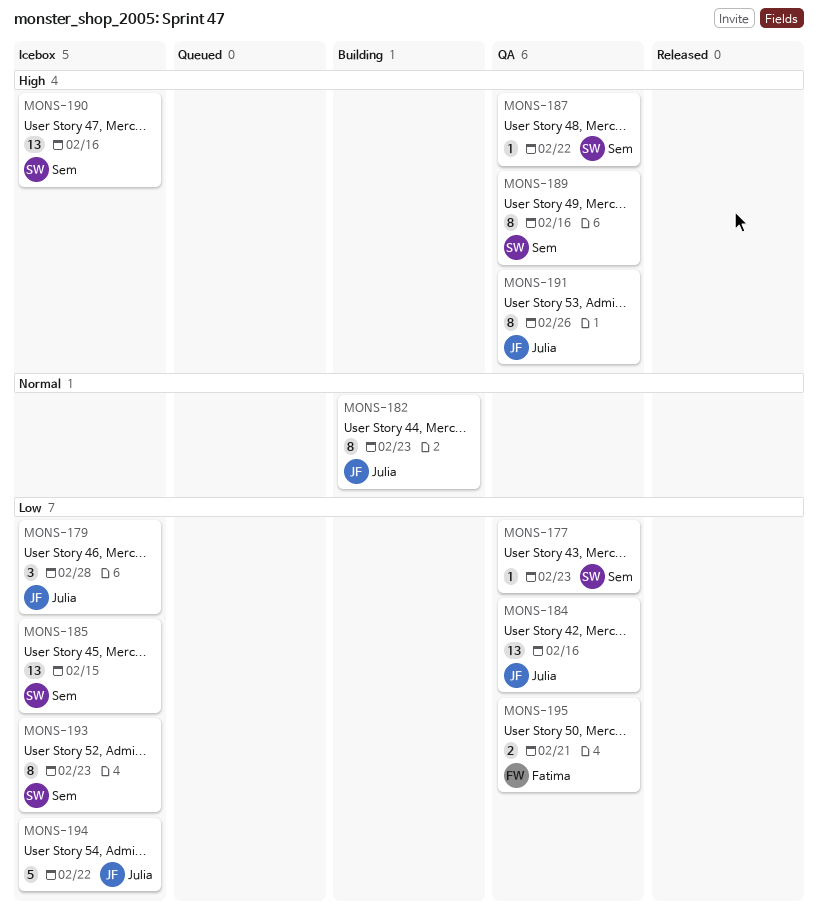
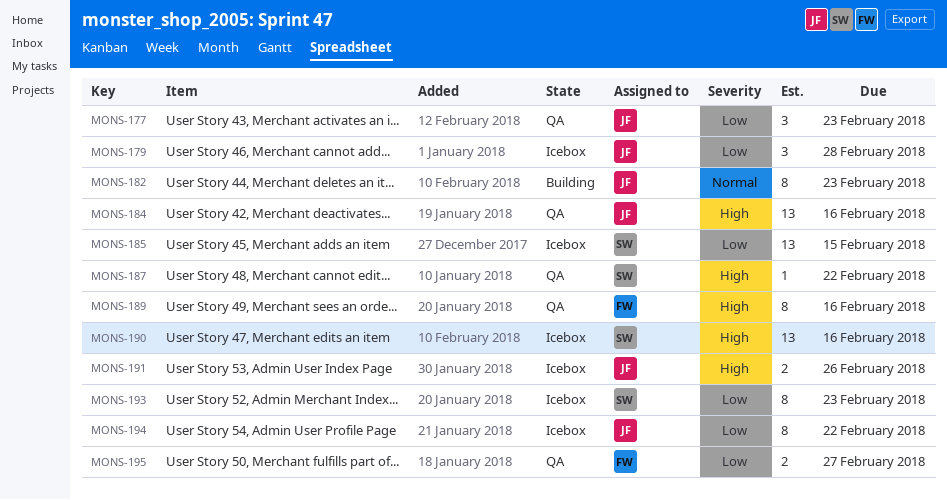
MONS-177, owner: Sem -> Julia
MONS-177, estimate: 1 -> 3
MONS-184, priority: Low -> High
MONS-189, owner: Sem -> Fatima
MONS-191, status: QA -> Icebox
MONS-191, estimate: 8 -> 2
MONS-194, estimate: 5 -> 8
MONS-195, due: Feb 21 -> Feb 27

